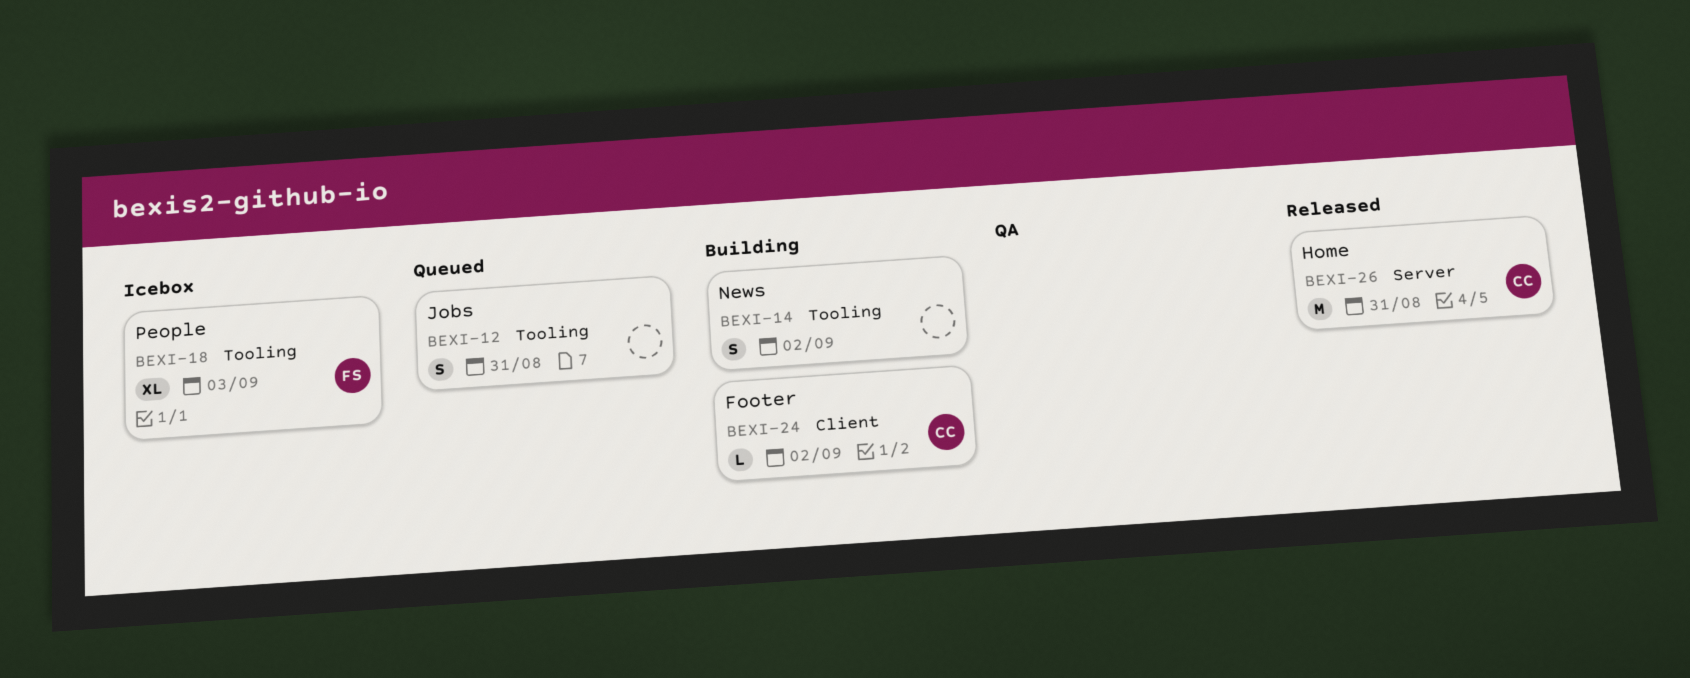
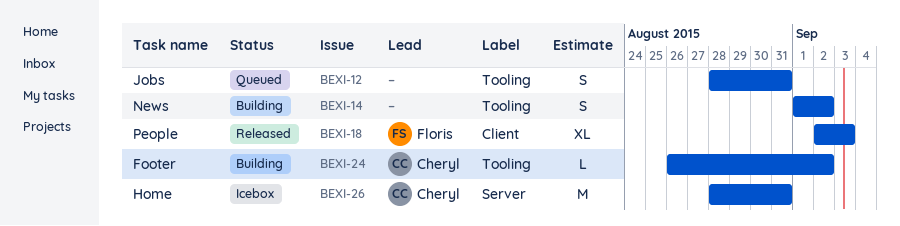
BEXI-18, status: Icebox -> Released
BEXI-18, label: Tooling -> Client
BEXI-24, label: Client -> Tooling
BEXI-26, status: Released -> Icebox

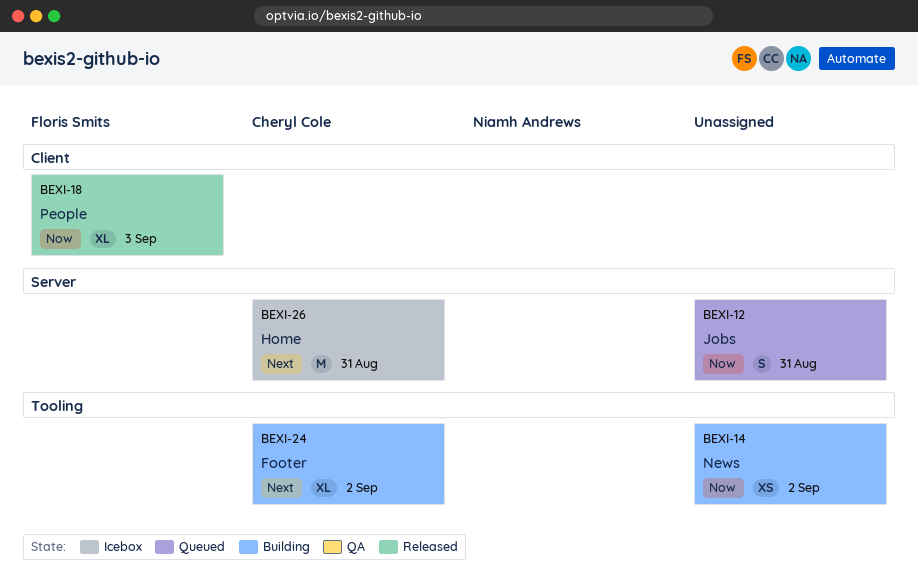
BEXI-12, label: Tooling -> Server
BEXI-14, estimate: S -> XS
BEXI-24, estimate: L -> XL

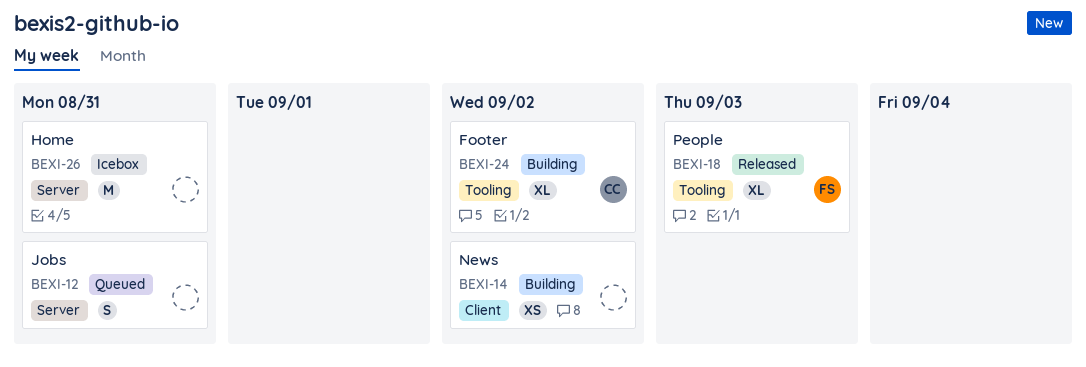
BEXI-14, label: Tooling -> Client
BEXI-18, label: Client -> Tooling
BEXI-26, owner: Cheryl Cole -> none

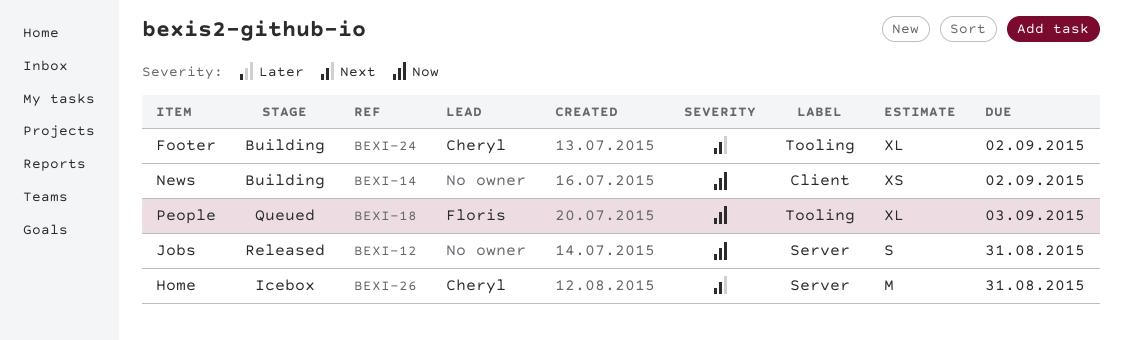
BEXI-12, status: Queued -> Released
BEXI-18, status: Released -> Queued
BEXI-26, owner: none -> Cheryl

